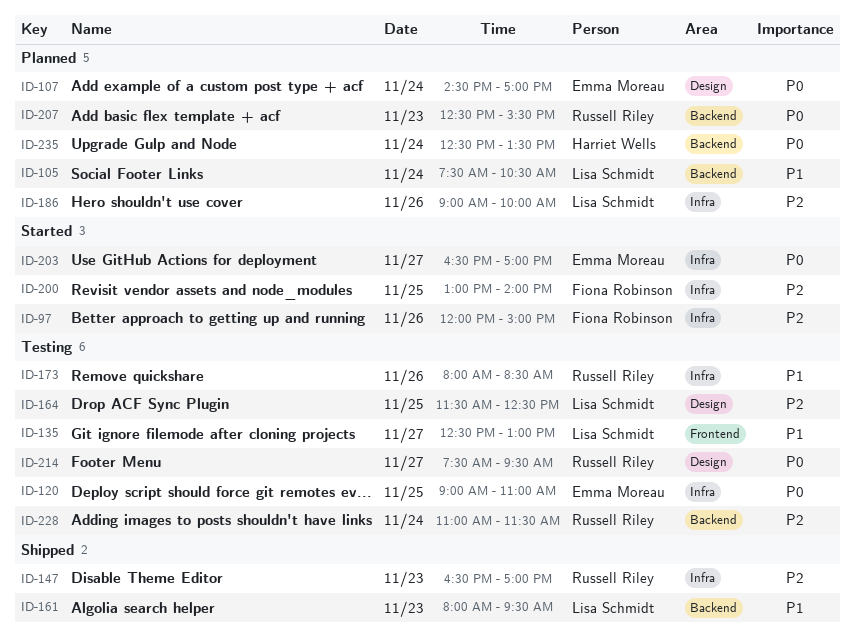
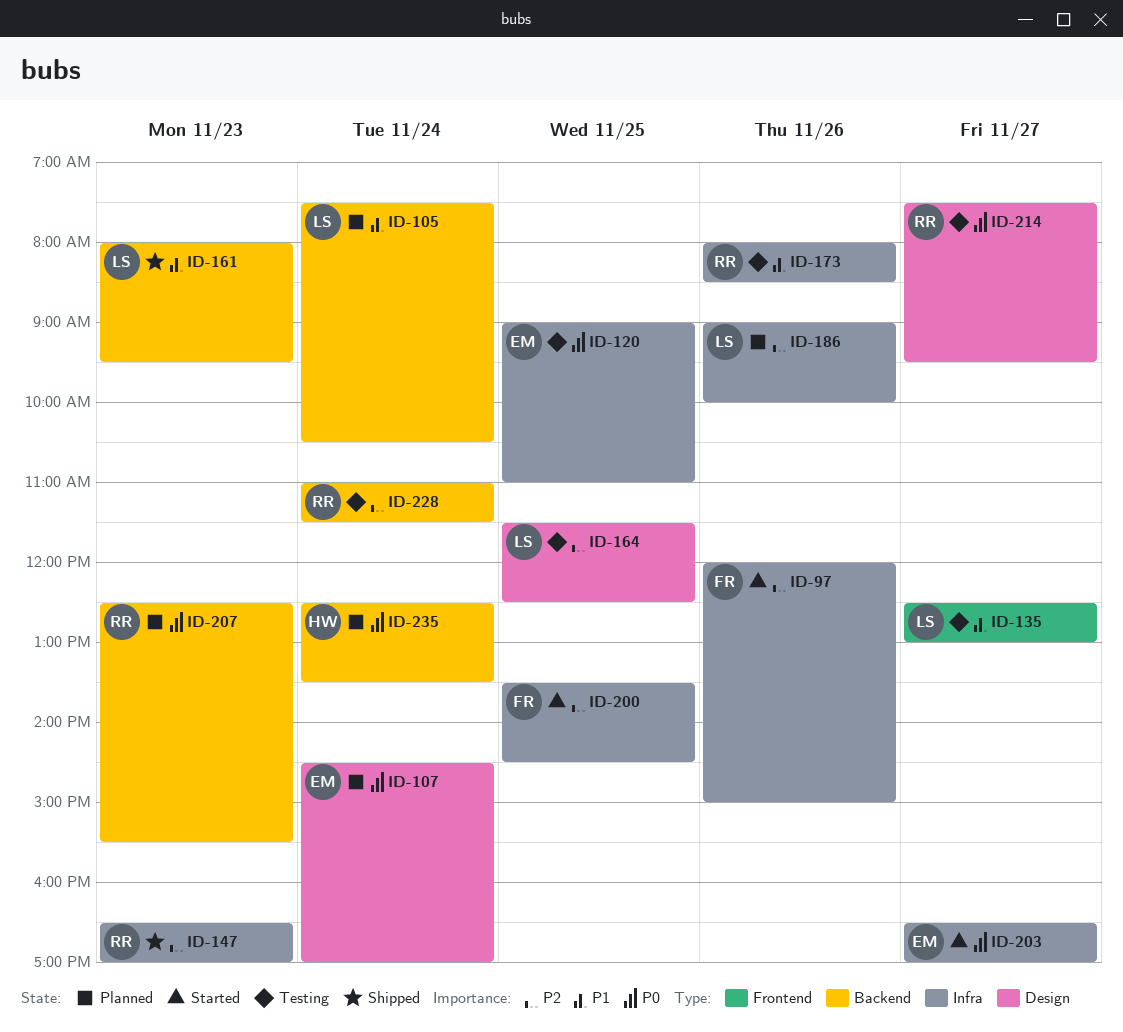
ID-200, begins: 13:00 -> 13:30
ID-200, ends: 14:00 -> 14:30

